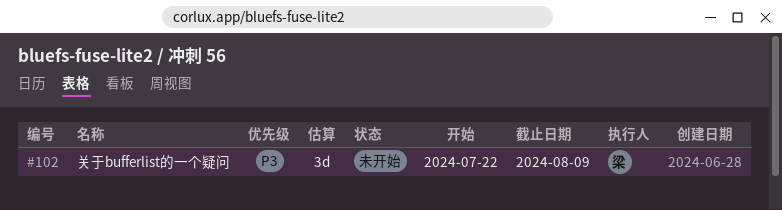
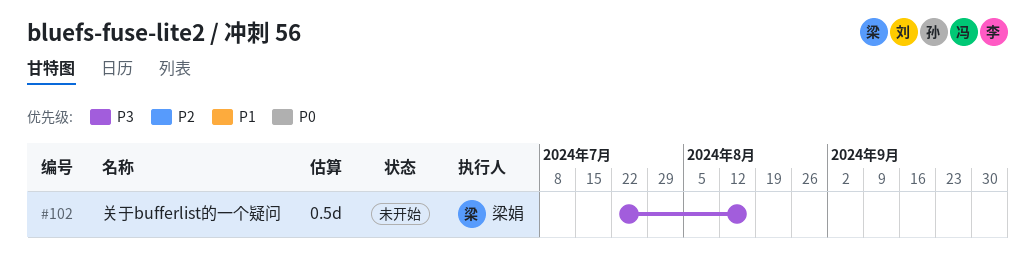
#102, estimate: 3d -> 0.5d
#102, due: Aug 9 -> Aug 16

